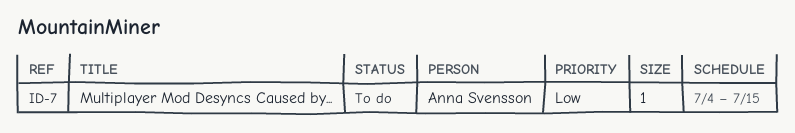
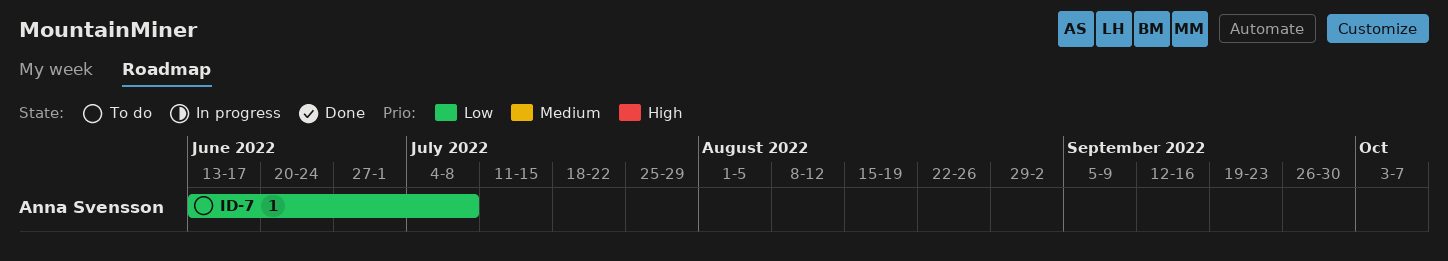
ID-7, start: Jul 4 -> Jun 13
ID-7, due: Jul 15 -> Jul 8

